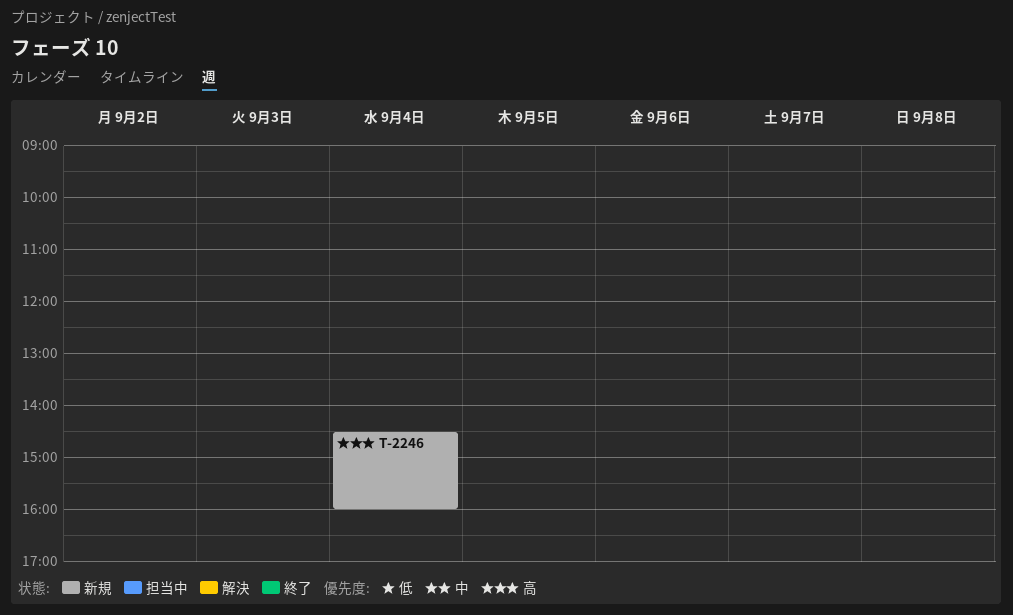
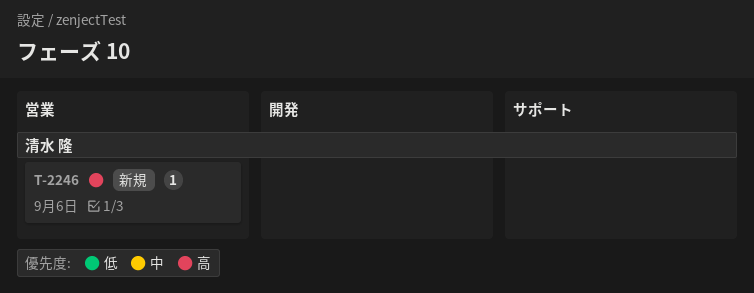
T-2246, day: Sep 4 -> Sep 6

